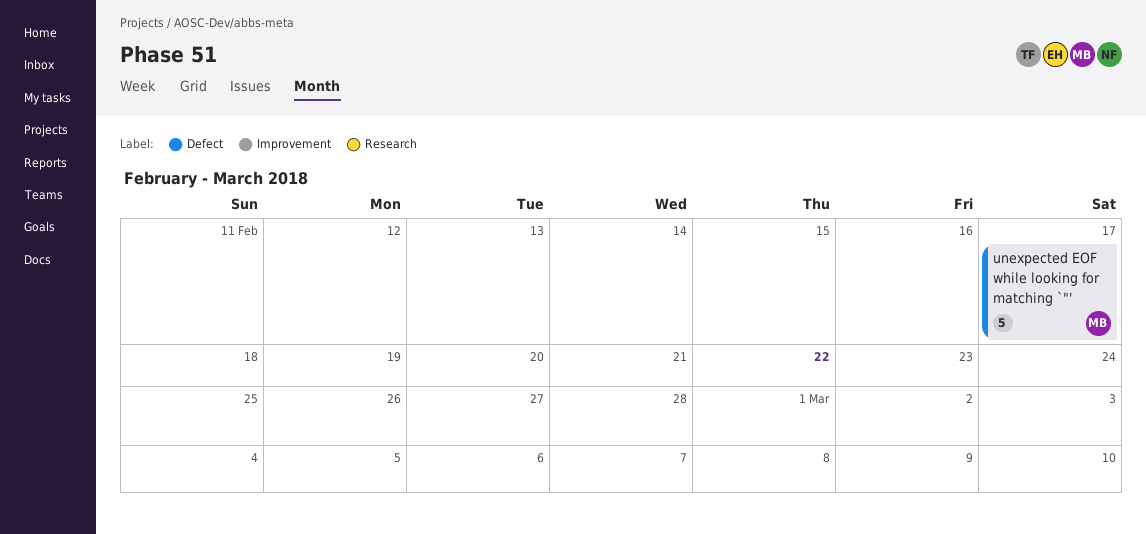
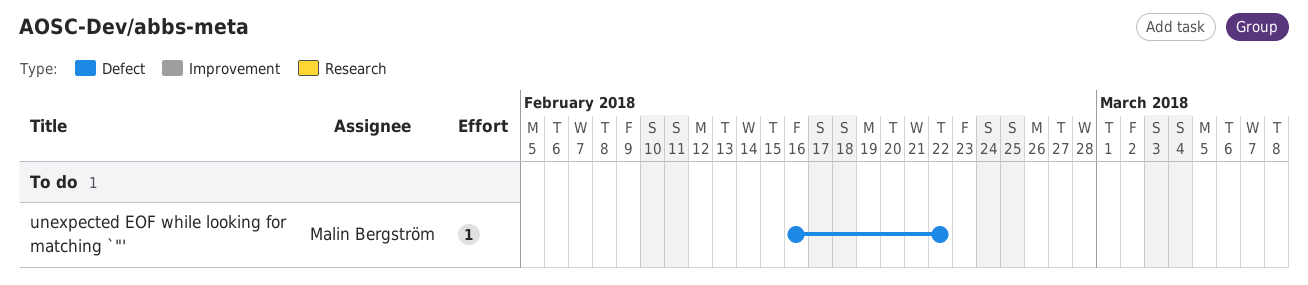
unexpected EOF while looking for matching `"', estimate: 5 -> 1
unexpected EOF while looking for matching `"', due: Feb 17 -> Feb 22

